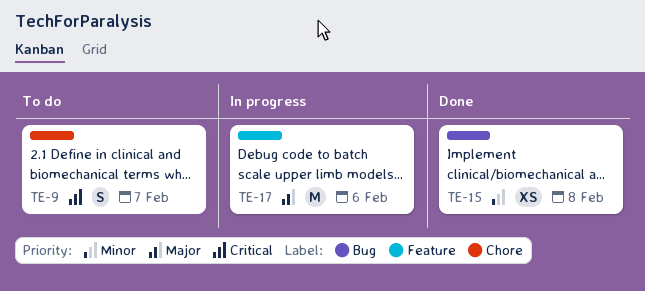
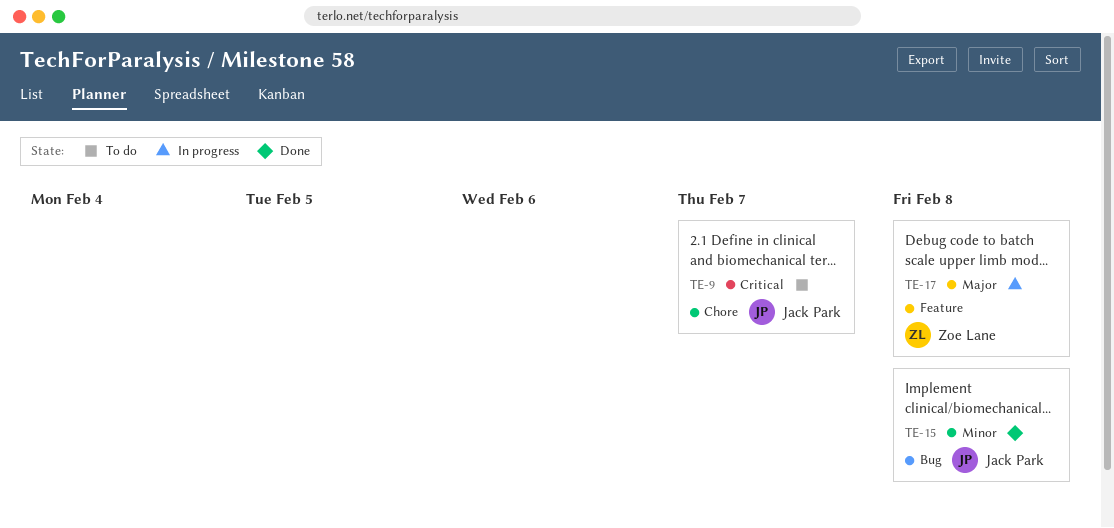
TE-17, due: Feb 6 -> Feb 8

